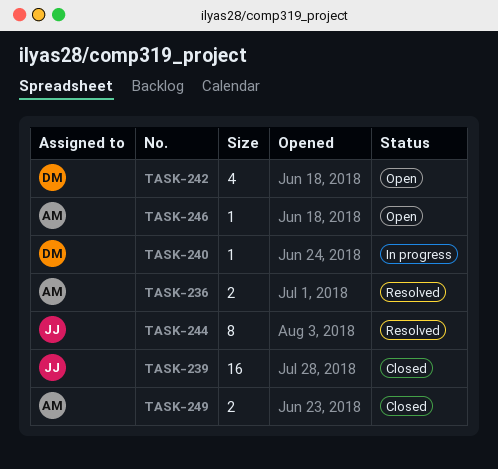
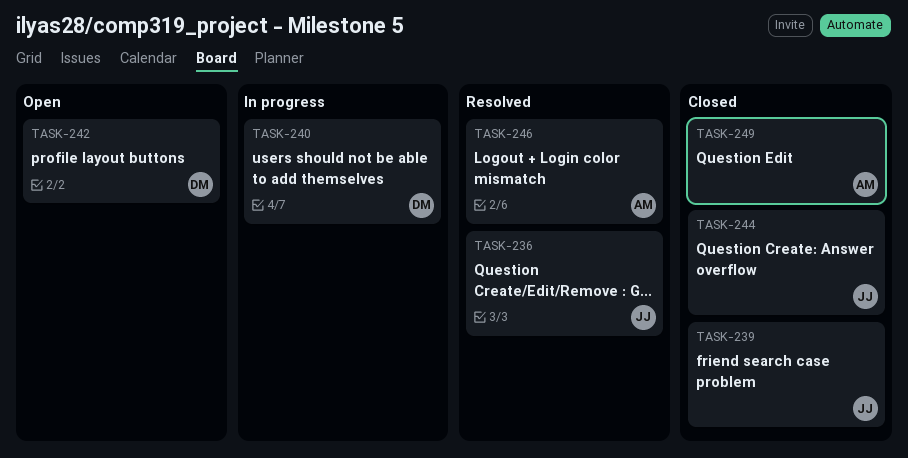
TASK-236, owner: AM -> JJ
TASK-244, status: Resolved -> Closed
TASK-246, status: Open -> Resolved

